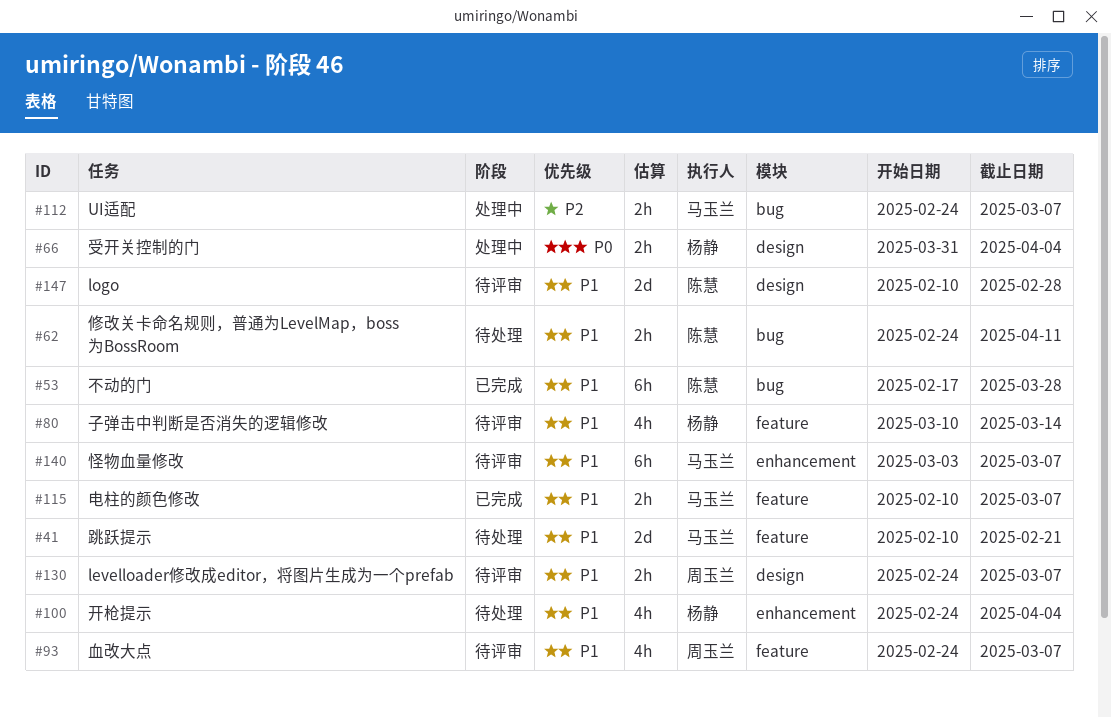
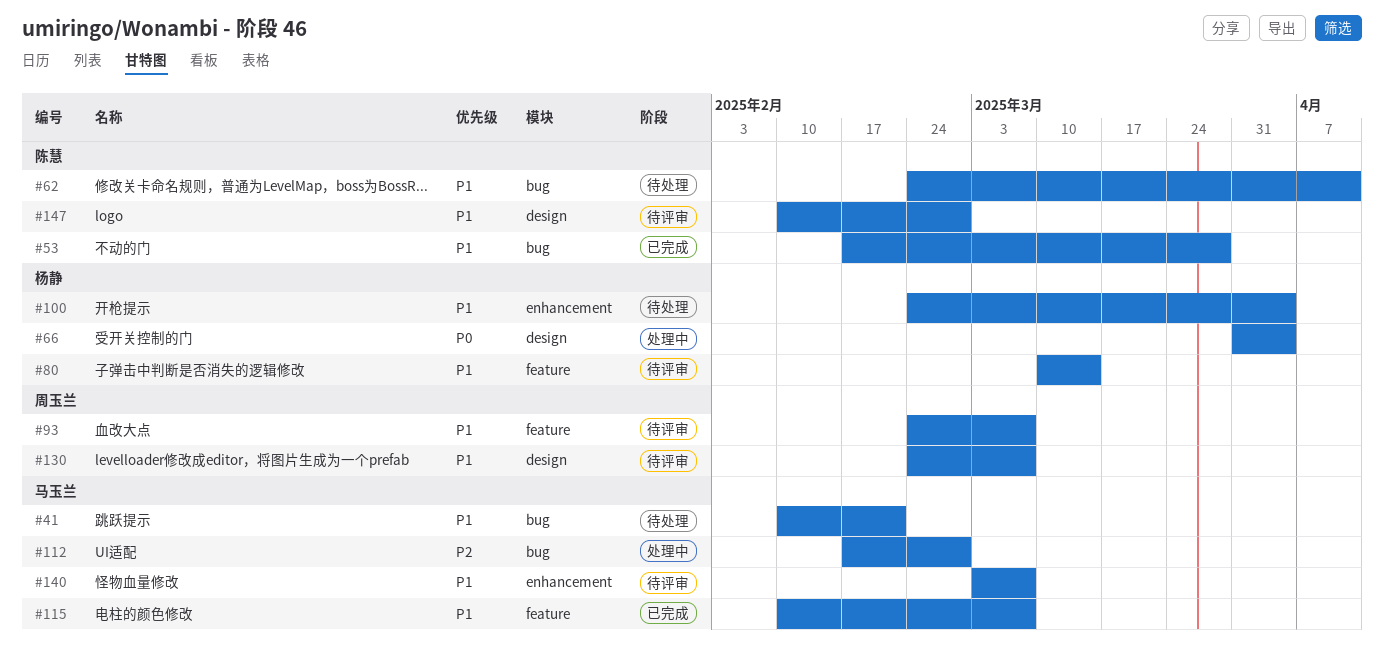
#41, label: feature -> bug
#112, start: Feb 24 -> Feb 17
#112, due: Mar 7 -> Feb 28

